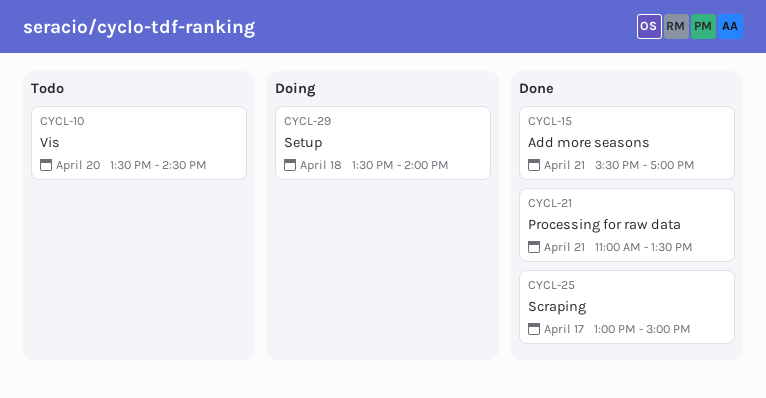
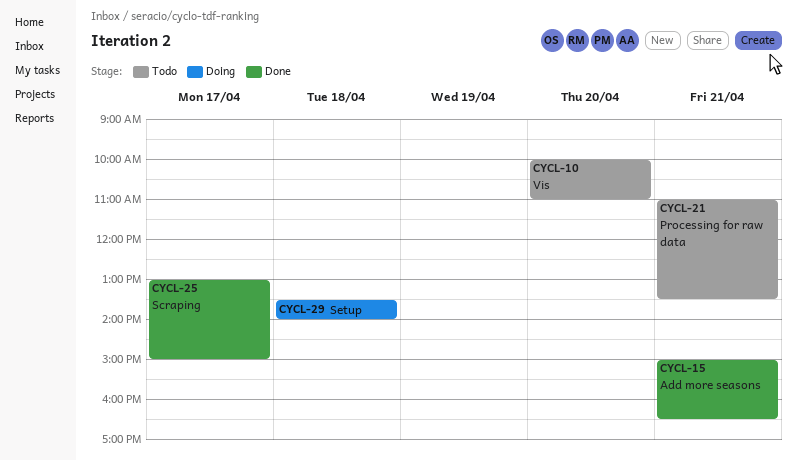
CYCL-10, begins: 13:30 -> 10:00
CYCL-10, ends: 14:30 -> 11:00
CYCL-15, begins: 15:30 -> 15:00
CYCL-15, ends: 17:00 -> 16:30
CYCL-21, status: Done -> Todo

